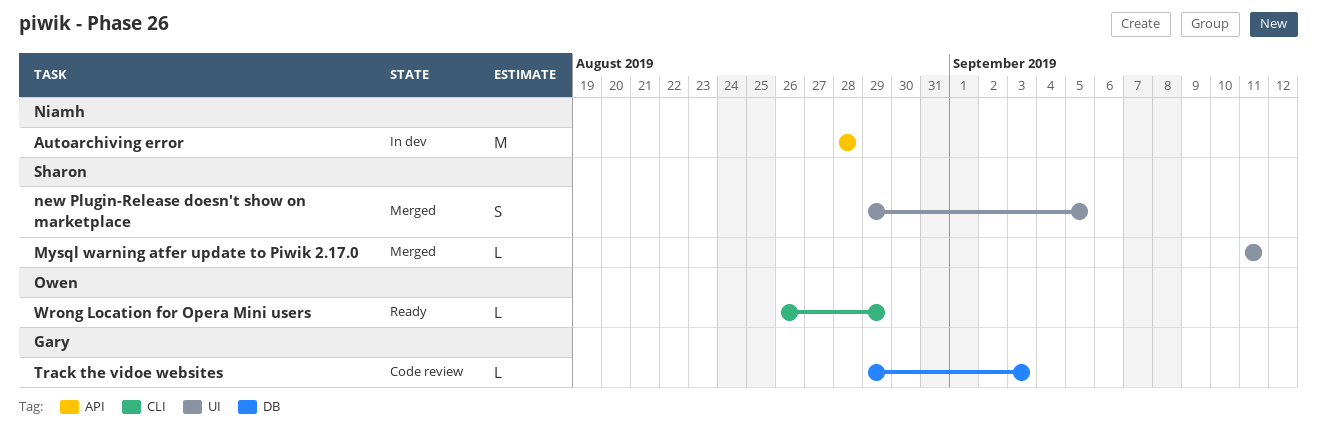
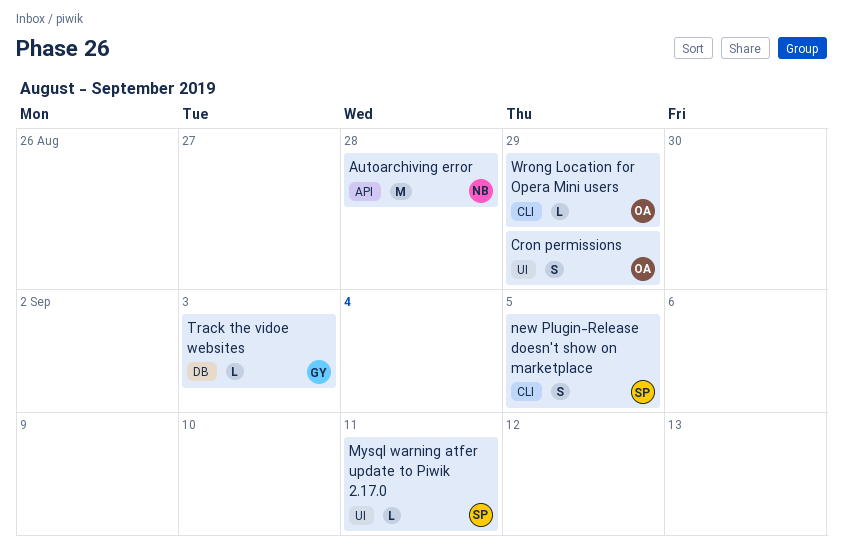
Cron permissions: none -> present
new Plugin-Release doesn't show on marketplace, label: UI -> CLI

